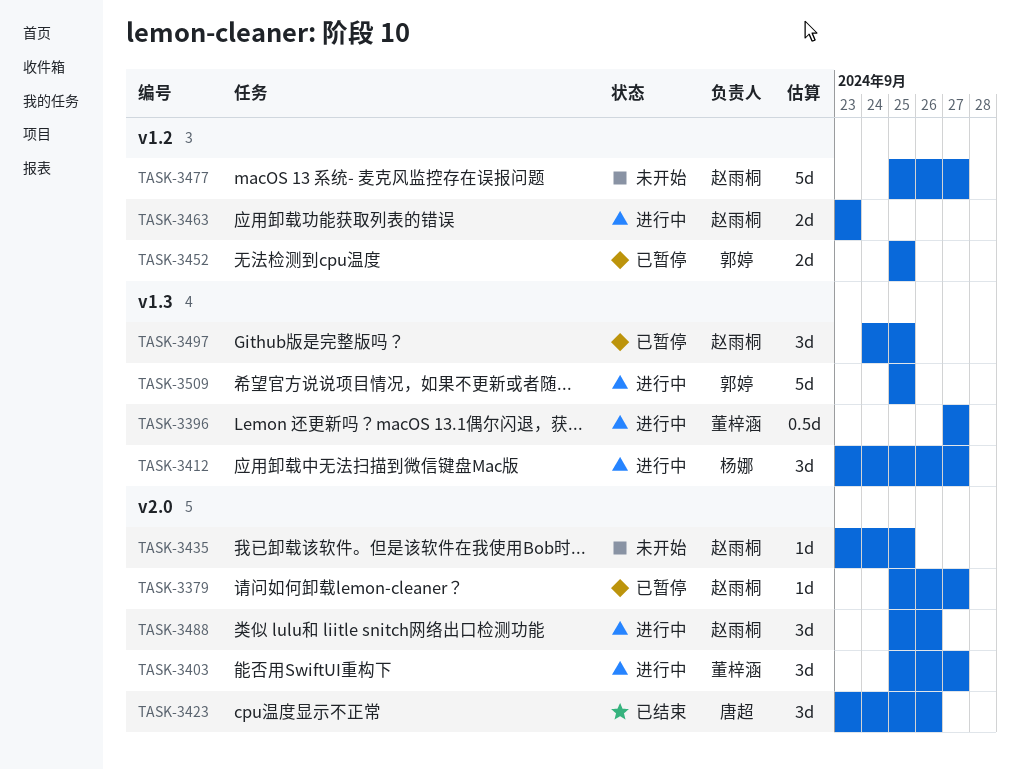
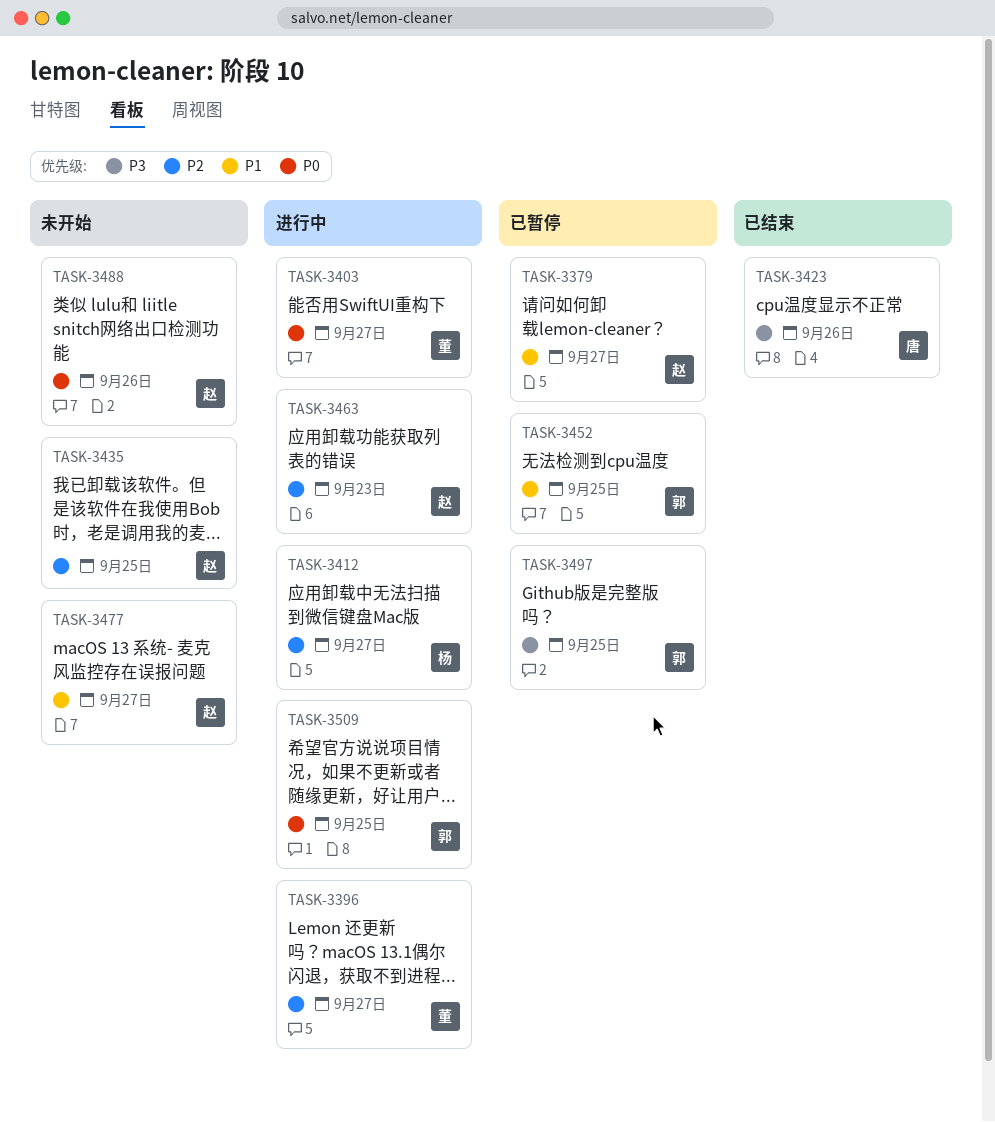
TASK-3488, status: 进行中 -> 未开始
TASK-3497, owner: 赵雨桐 -> 郭婷

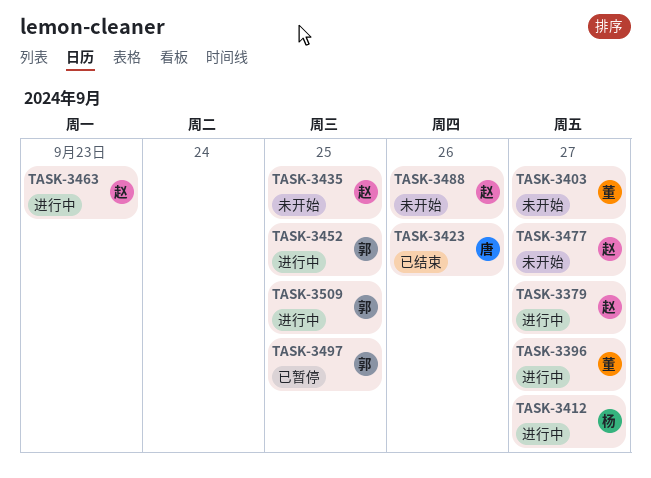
TASK-3379, status: 已暂停 -> 进行中
TASK-3403, status: 进行中 -> 未开始
TASK-3452, status: 已暂停 -> 进行中

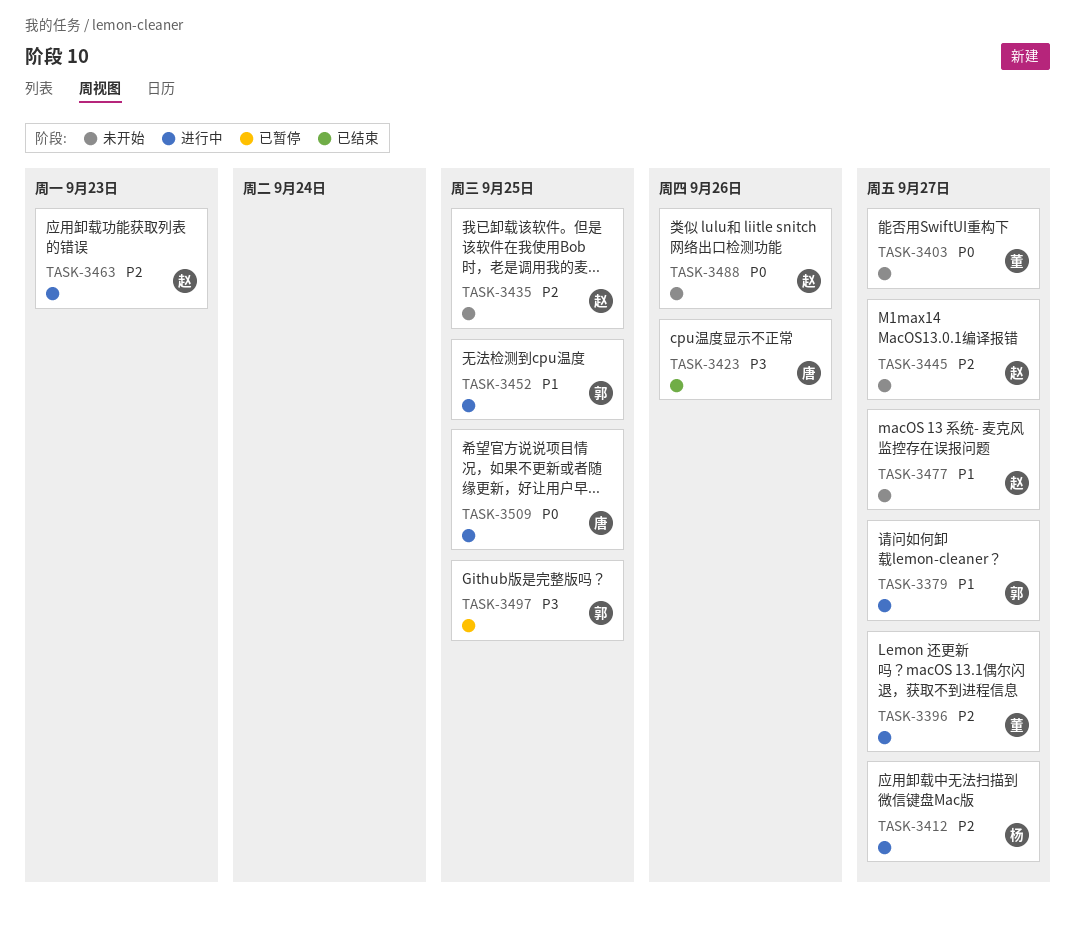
TASK-3379, owner: 赵 -> 郭
TASK-3445: none -> present
TASK-3509, owner: 郭 -> 唐

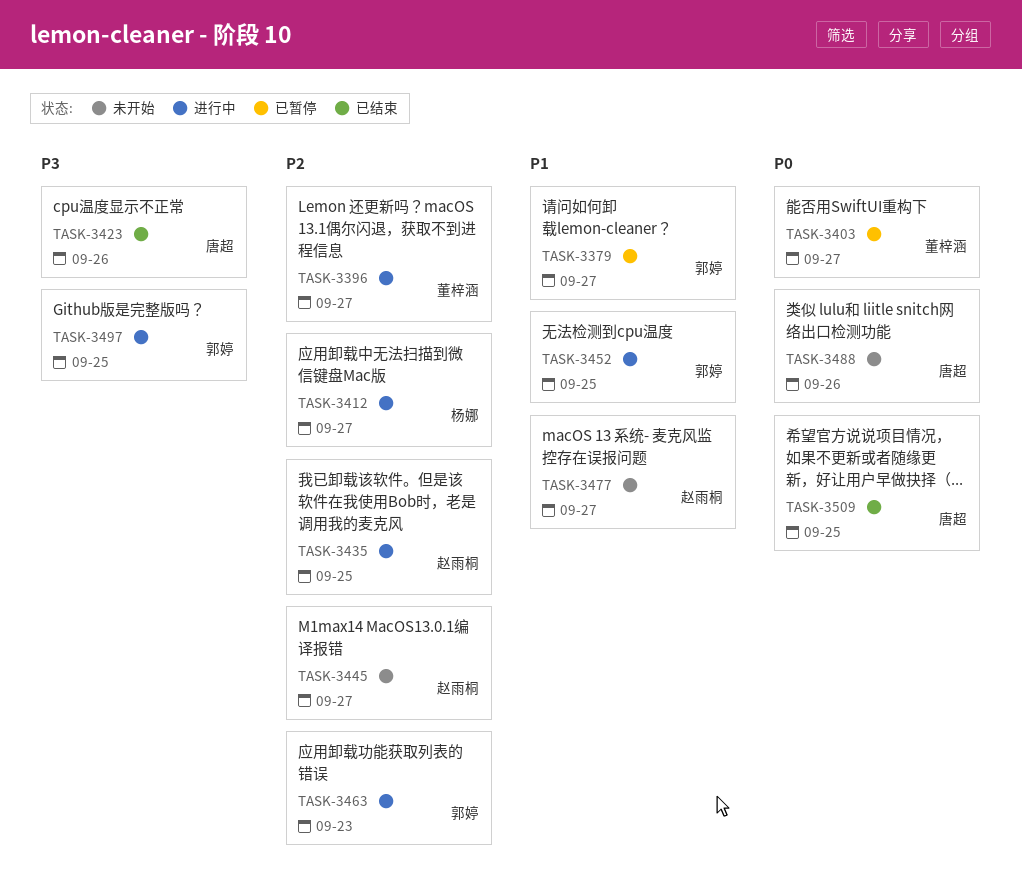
TASK-3379, status: 进行中 -> 已暂停
TASK-3403, status: 未开始 -> 已暂停
TASK-3435, status: 未开始 -> 进行中
TASK-3463, owner: 赵雨桐 -> 郭婷
TASK-3488, owner: 赵雨桐 -> 唐超
TASK-3497, status: 已暂停 -> 进行中
TASK-3509, status: 进行中 -> 已结束

